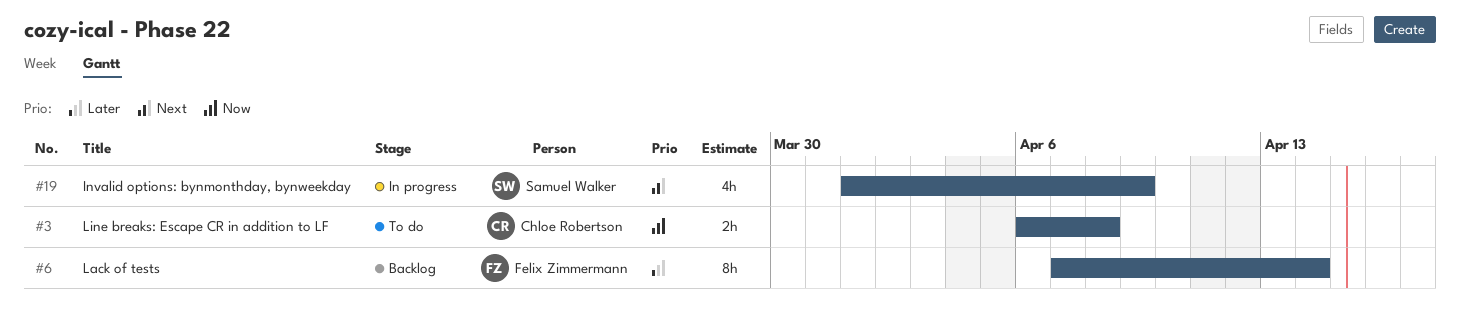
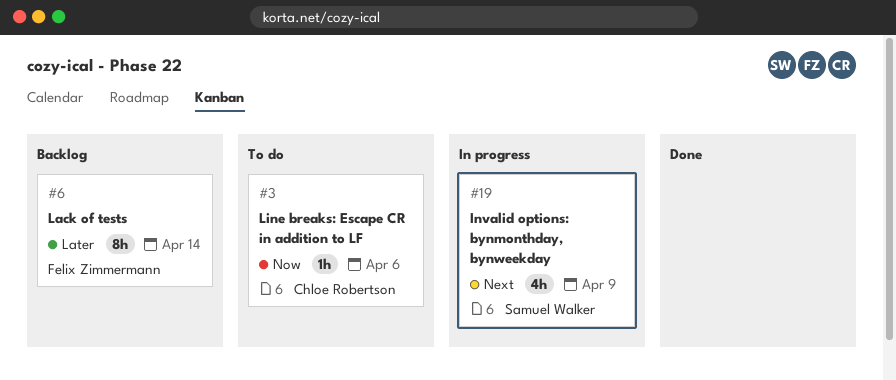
#3, estimate: 2h -> 1h
#3, due: Apr 8 -> Apr 6

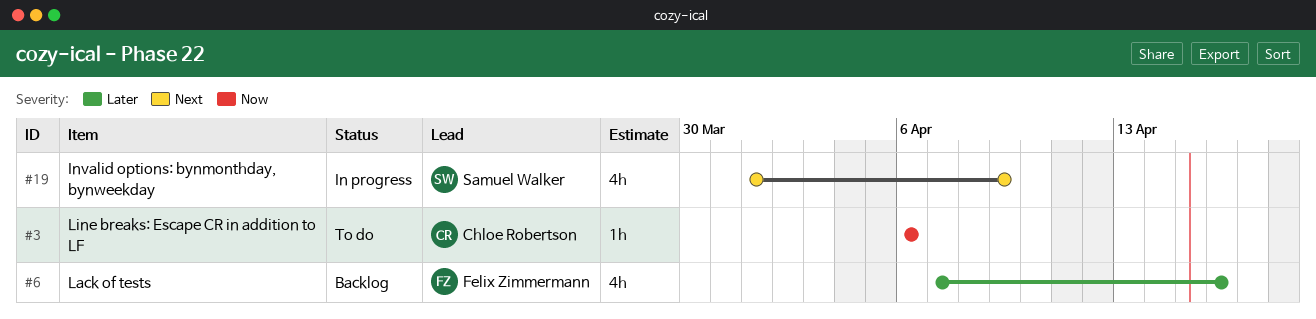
#6, estimate: 8h -> 4h
#6, due: Apr 14 -> Apr 16

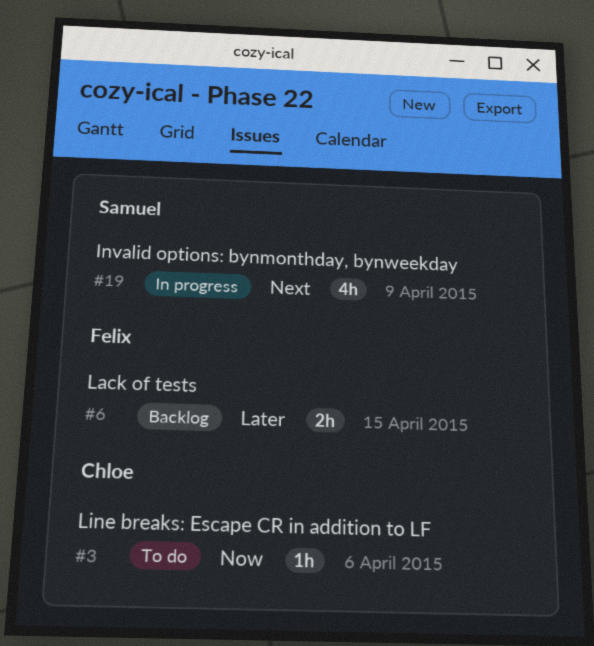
#6, estimate: 4h -> 2h
#6, due: Apr 16 -> Apr 15

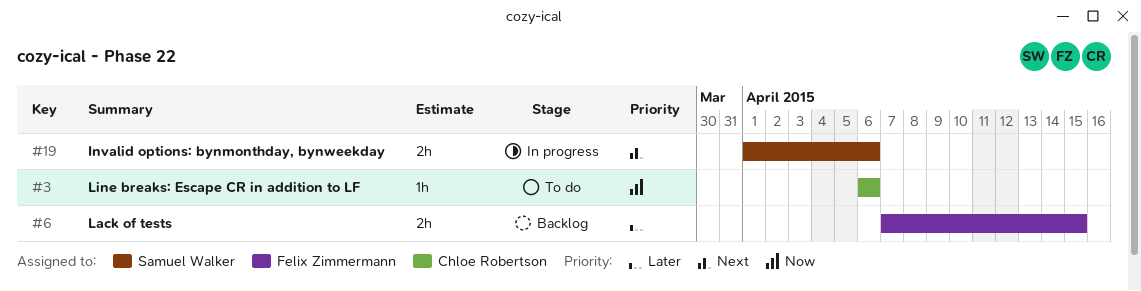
#19, estimate: 4h -> 2h
#19, due: Apr 9 -> Apr 6

